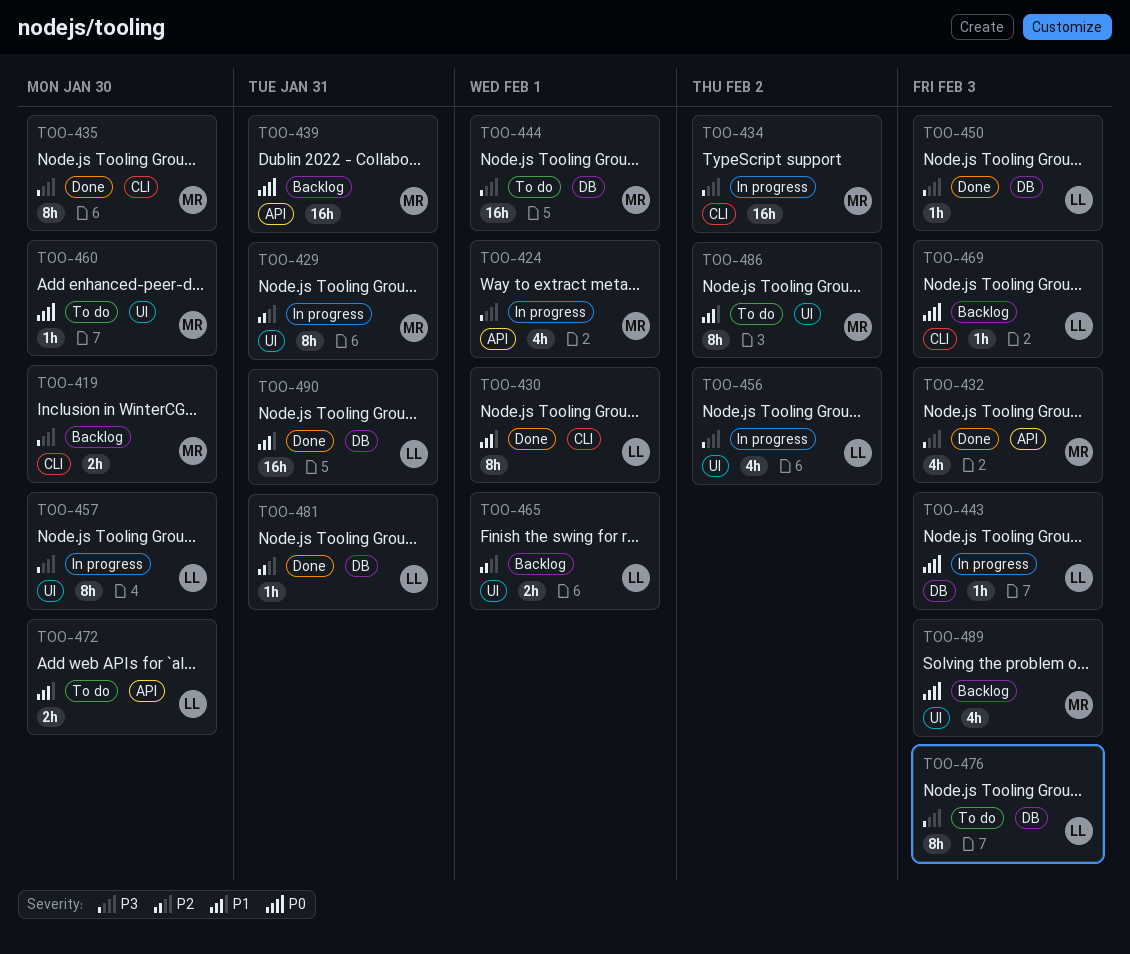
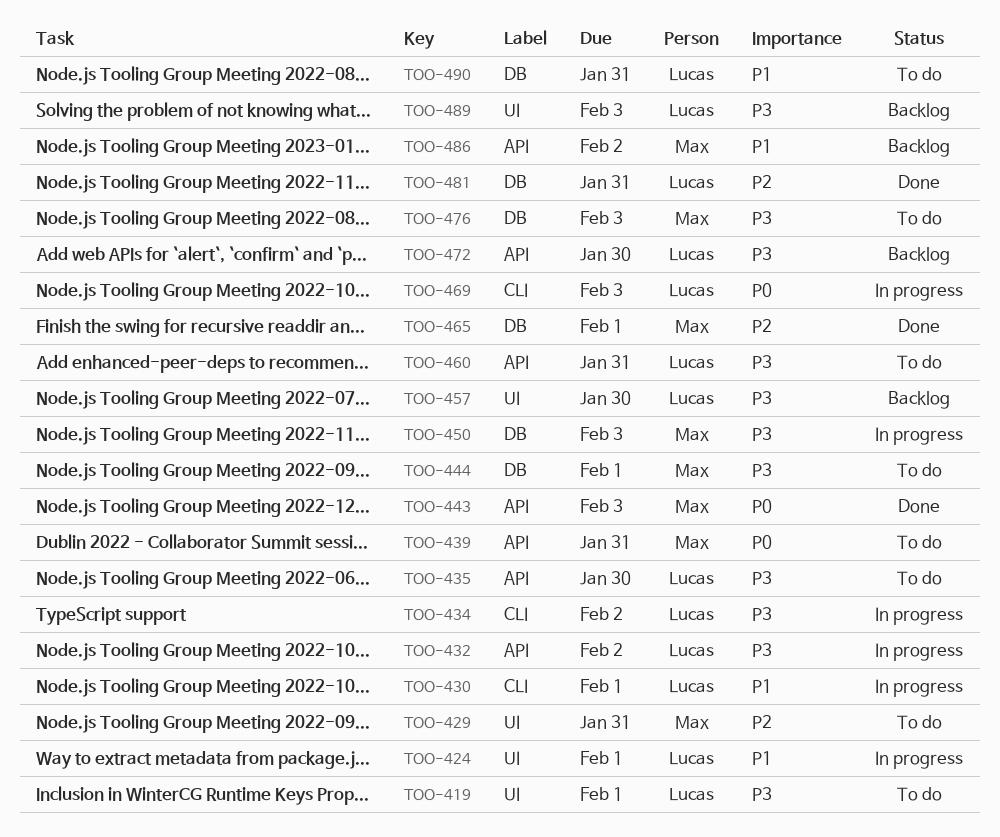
TOO-419, status: Backlog -> To do
TOO-419, owner: Max -> Lucas
TOO-419, label: CLI -> UI
TOO-419, due: Jan 30 -> Feb 1
TOO-424, owner: Max -> Lucas
TOO-424, priority: P3 -> P1
TOO-424, label: API -> UI
TOO-429, status: In progress -> To do
TOO-430, status: Done -> In progress
TOO-432, status: Done -> In progress
TOO-432, owner: Max -> Lucas
TOO-432, due: Feb 3 -> Feb 2
TOO-434, owner: Max -> Lucas
TOO-435, status: Done -> To do
TOO-435, owner: Max -> Lucas
TOO-435, label: CLI -> API
TOO-439, status: Backlog -> To do
TOO-443, status: In progress -> Done
TOO-443, owner: Lucas -> Max
TOO-443, label: DB -> API
TOO-450, status: Done -> In progress
TOO-450, owner: Lucas -> Max
TOO-456: present -> none
TOO-457, status: In progress -> Backlog
TOO-460, owner: Max -> Lucas
TOO-460, priority: P0 -> P3
TOO-460, label: UI -> API
TOO-460, due: Jan 30 -> Jan 31
TOO-465, status: Backlog -> Done
TOO-465, owner: Lucas -> Max
TOO-465, label: UI -> DB
TOO-469, status: Backlog -> In progress
TOO-472, status: To do -> Backlog
TOO-472, priority: P1 -> P3
TOO-476, owner: Lucas -> Max
TOO-486, status: To do -> Backlog
TOO-486, label: UI -> API
TOO-489, owner: Max -> Lucas
TOO-489, priority: P0 -> P3
TOO-490, status: Done -> To do

